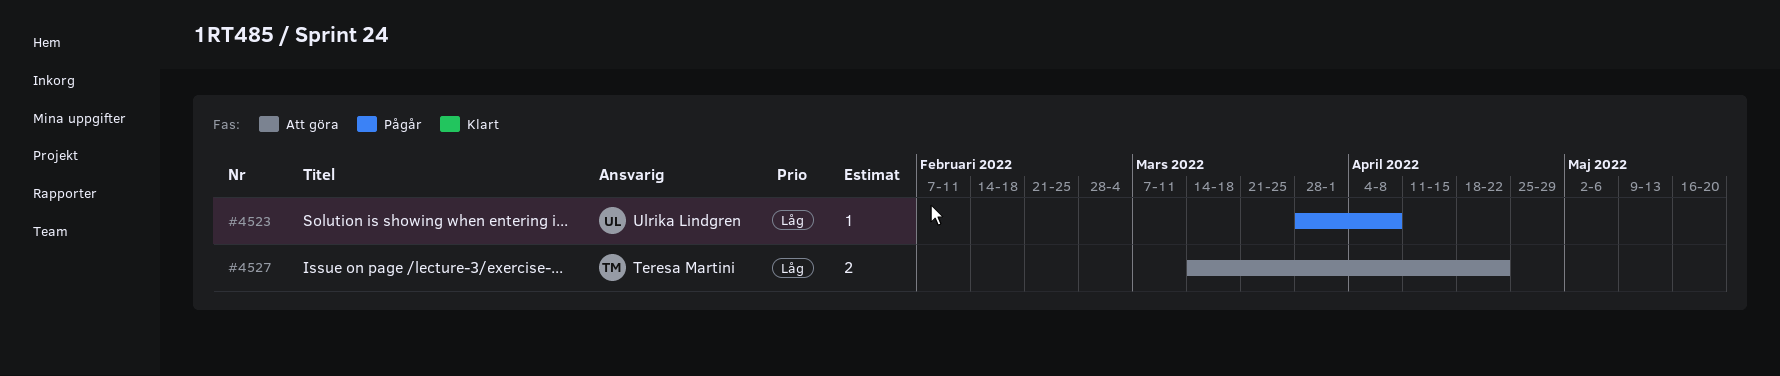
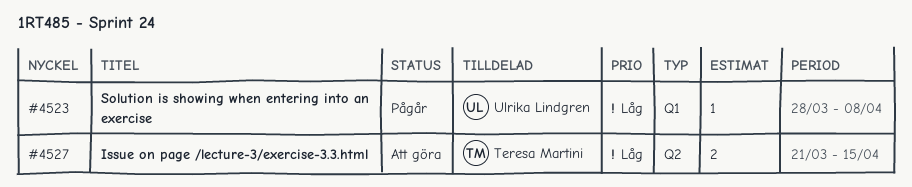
#4527, start: Mar 14 -> Mar 21
#4527, due: Apr 22 -> Apr 15

